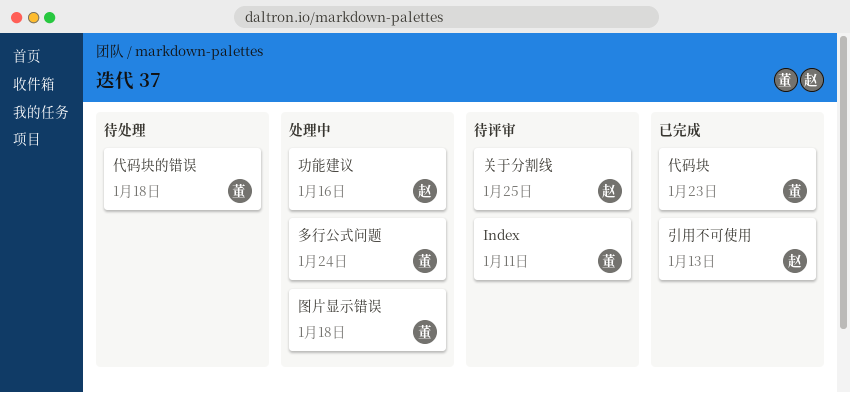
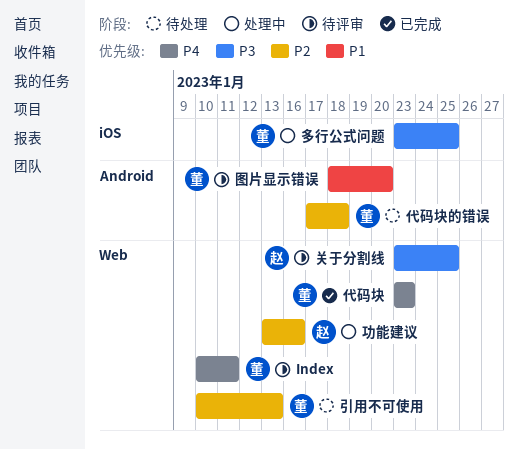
图片显示错误, status: 处理中 -> 待评审
图片显示错误, due: Jan 18 -> Jan 20
多行公式问题, due: Jan 24 -> Jan 25
引用不可使用, status: 已完成 -> 待处理
引用不可使用, owner: 赵 -> 董

